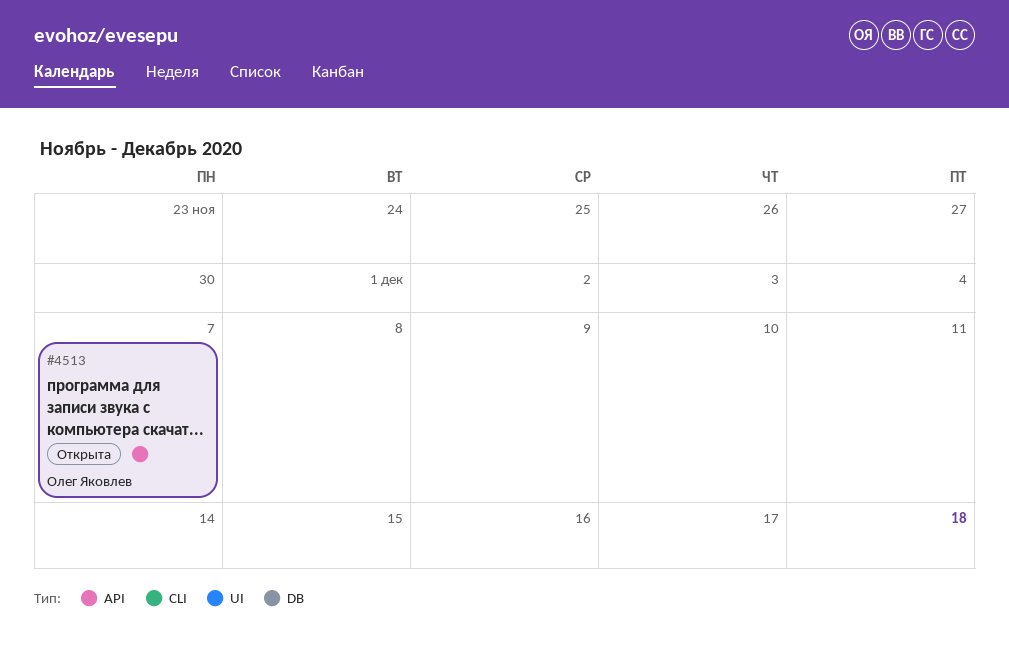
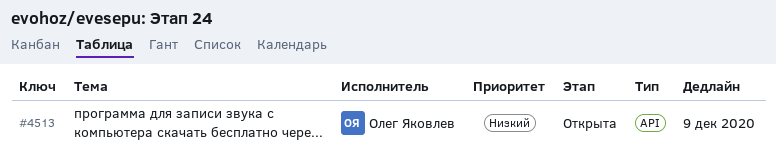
#4513, due: Dec 7 -> Dec 9

